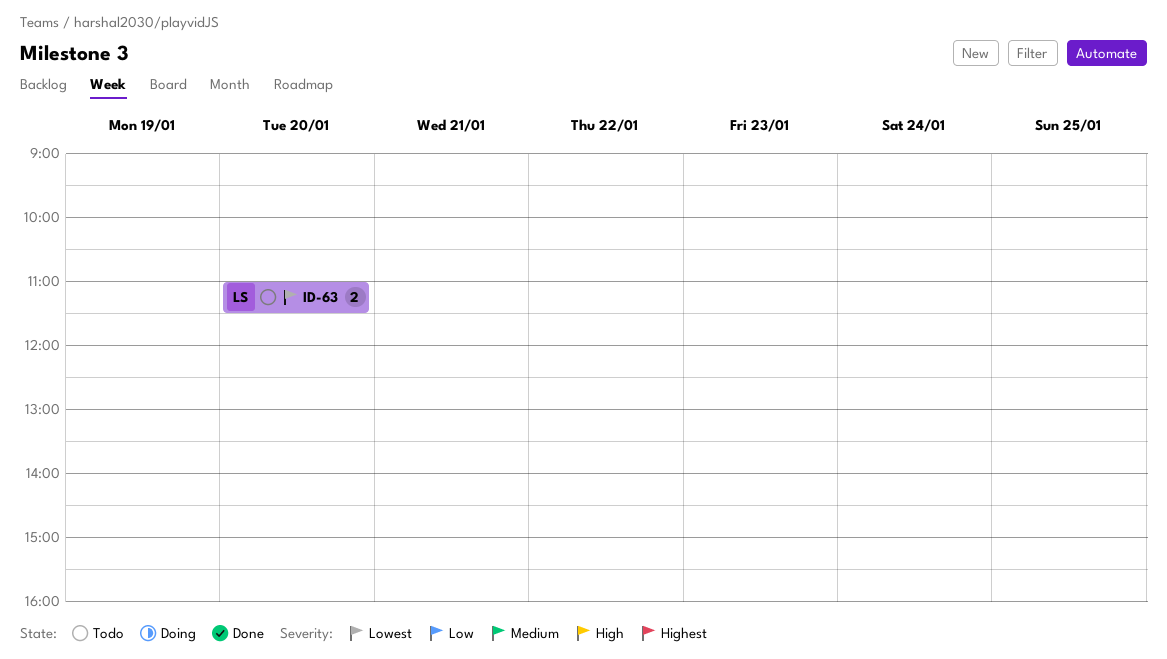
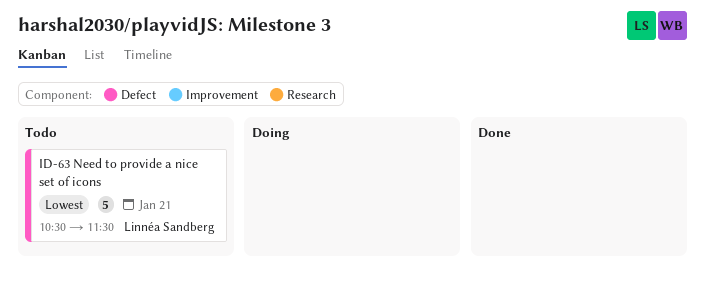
ID-63, estimate: 2 -> 5
ID-63, day: Jan 20 -> Jan 21
ID-63, begins: 11:00 -> 10:30

